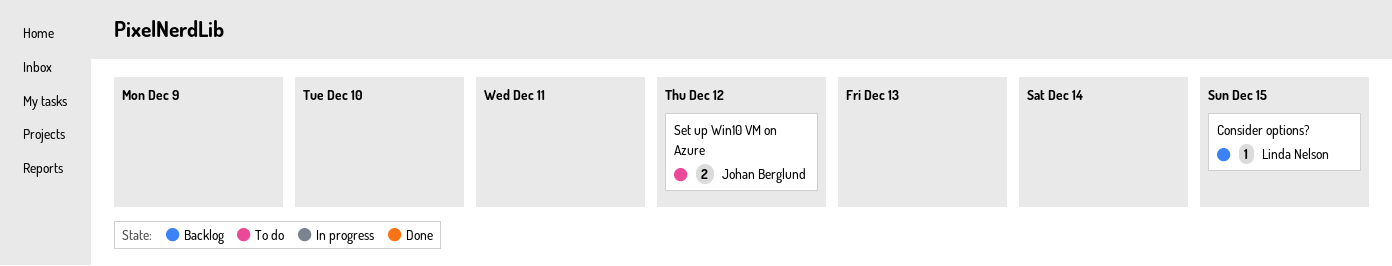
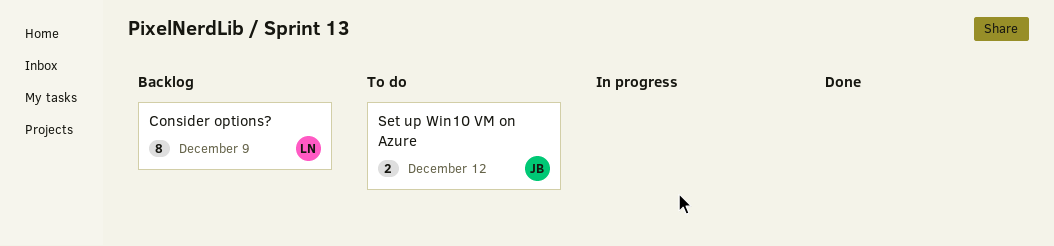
Consider options?, estimate: 1 -> 8
Consider options?, due: Dec 15 -> Dec 9

